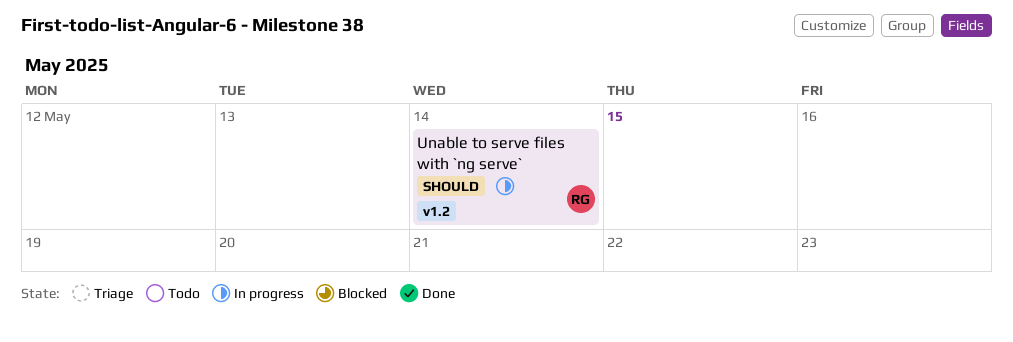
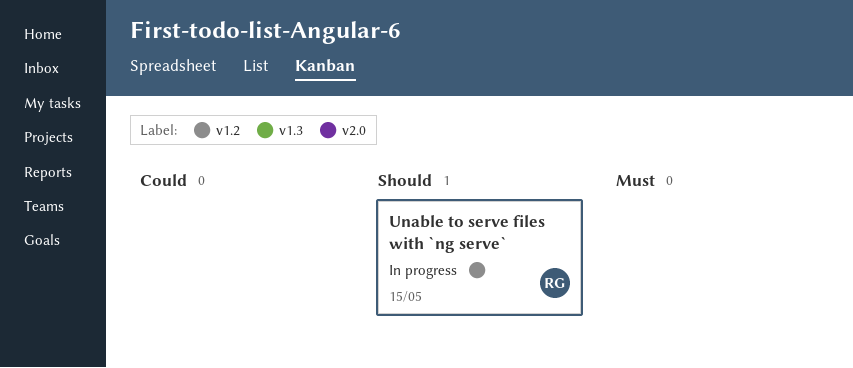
Unable to serve files with `ng serve`, due: May 14 -> May 15

